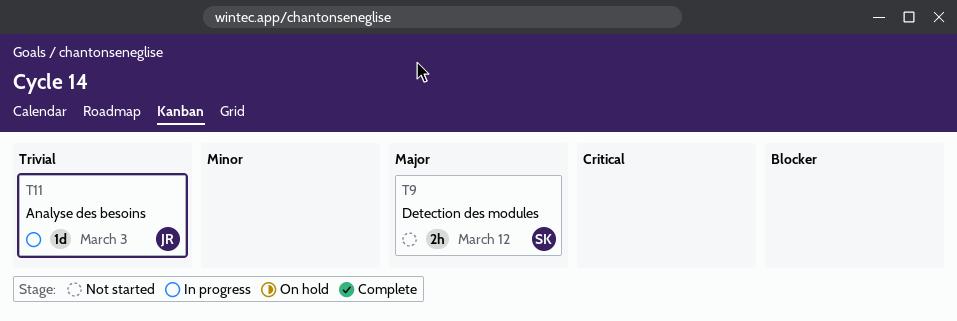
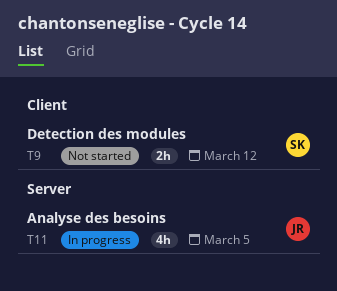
T11, estimate: 1d -> 4h
T11, due: Mar 3 -> Mar 5

